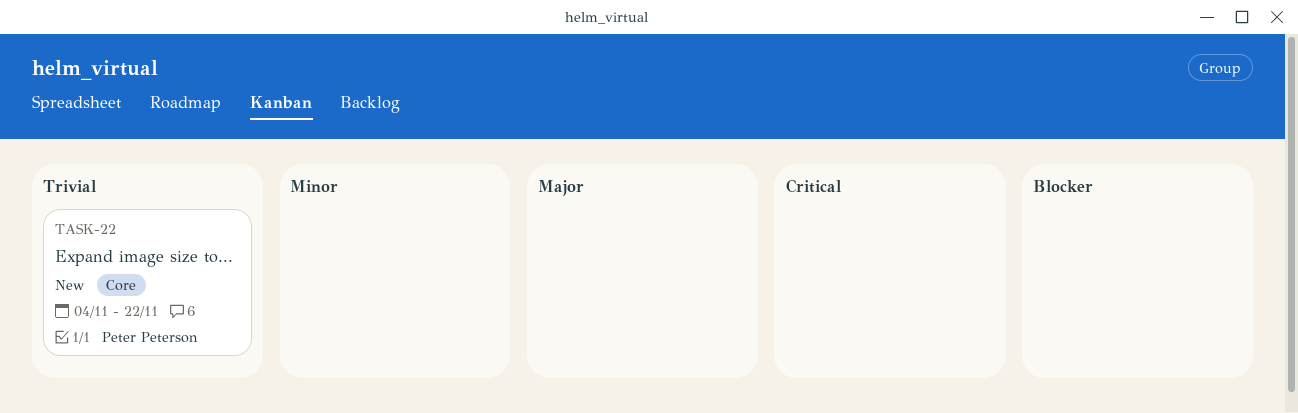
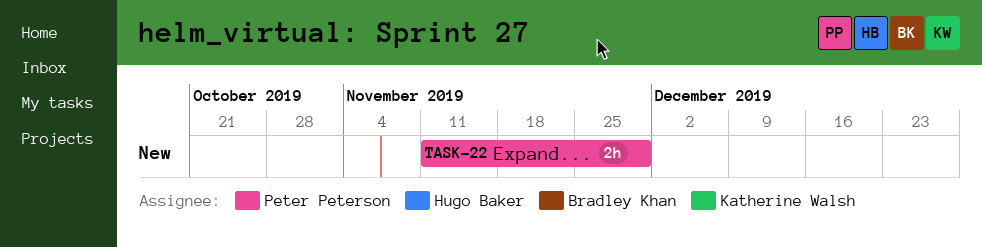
TASK-22, start: Nov 4 -> Nov 11
TASK-22, due: Nov 22 -> Nov 29

